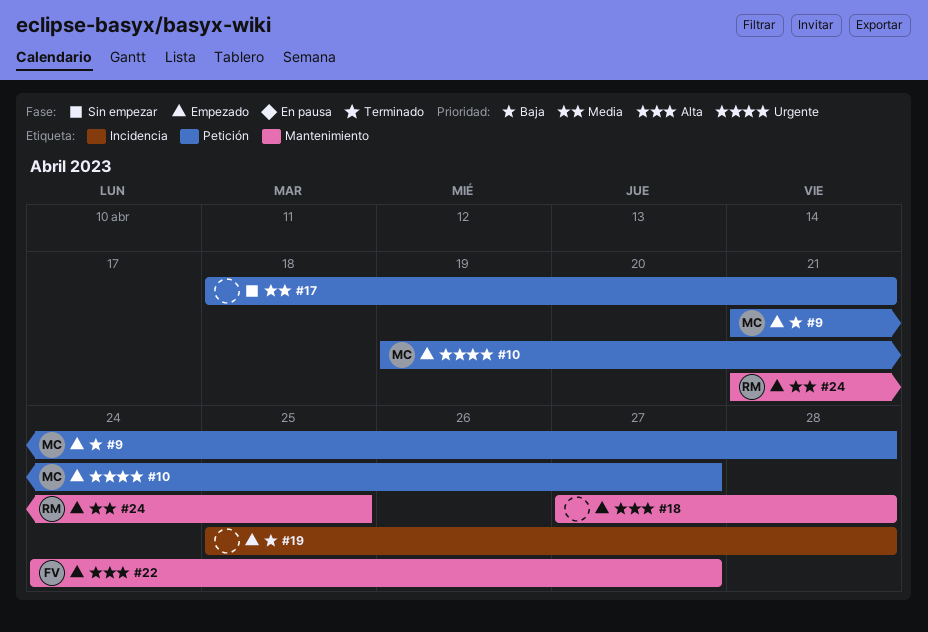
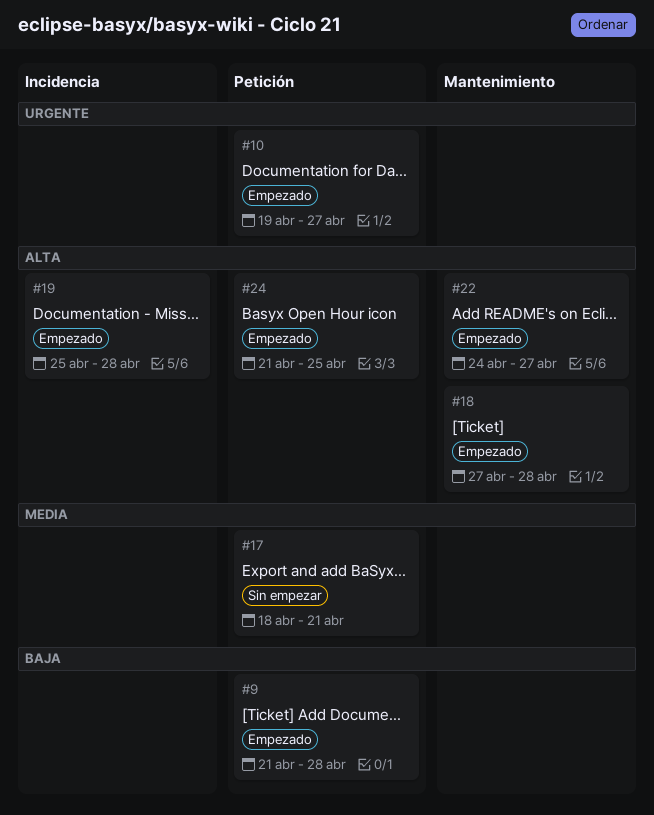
#19, priority: Baja -> Alta
#24, priority: Media -> Alta
#24, label: Mantenimiento -> Petición

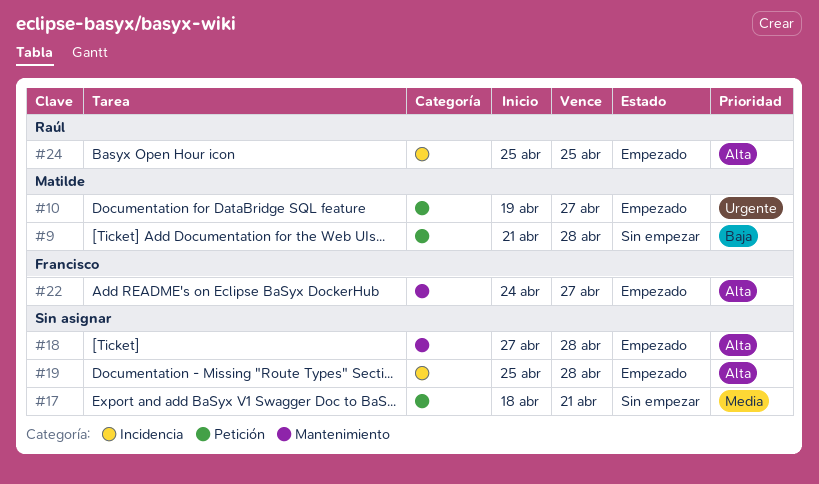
#9, status: Empezado -> Sin empezar
#24, label: Petición -> Incidencia
#24, start: Apr 21 -> Apr 25

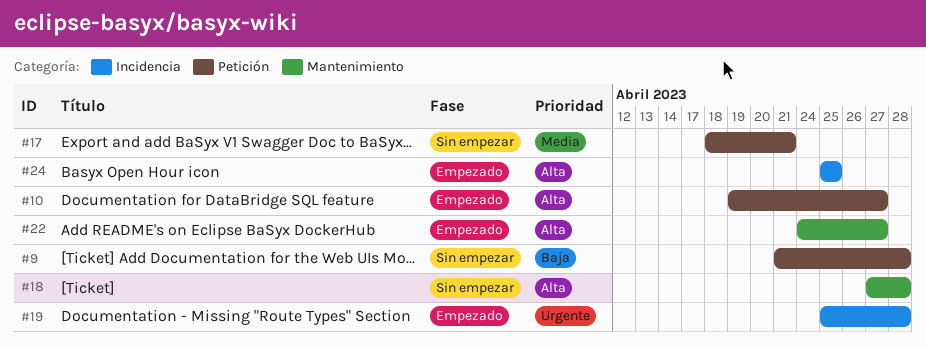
#10, priority: Urgente -> Alta
#18, status: Empezado -> Sin empezar
#19, priority: Alta -> Urgente

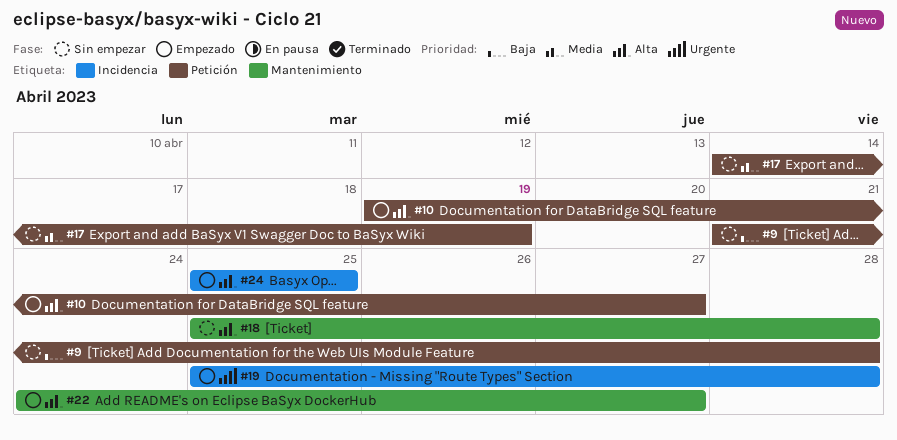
#17, start: Apr 18 -> Apr 14
#17, due: Apr 21 -> Apr 19
#18, start: Apr 27 -> Apr 25

